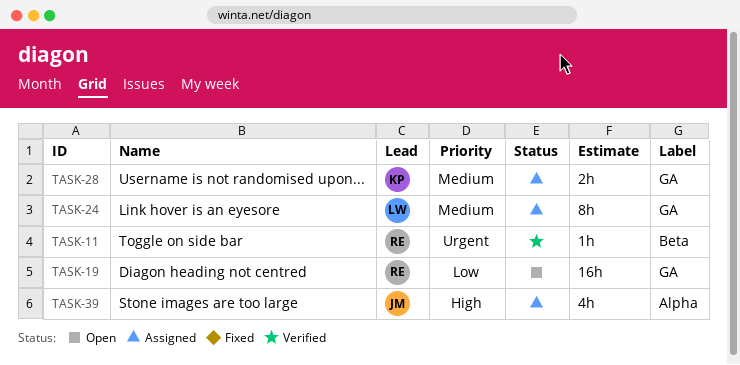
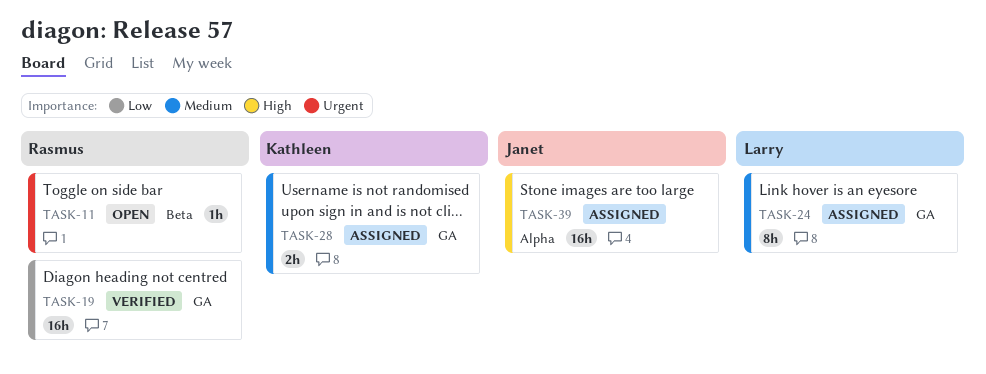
TASK-11, status: Verified -> Open
TASK-19, status: Open -> Verified
TASK-39, estimate: 4h -> 16h

